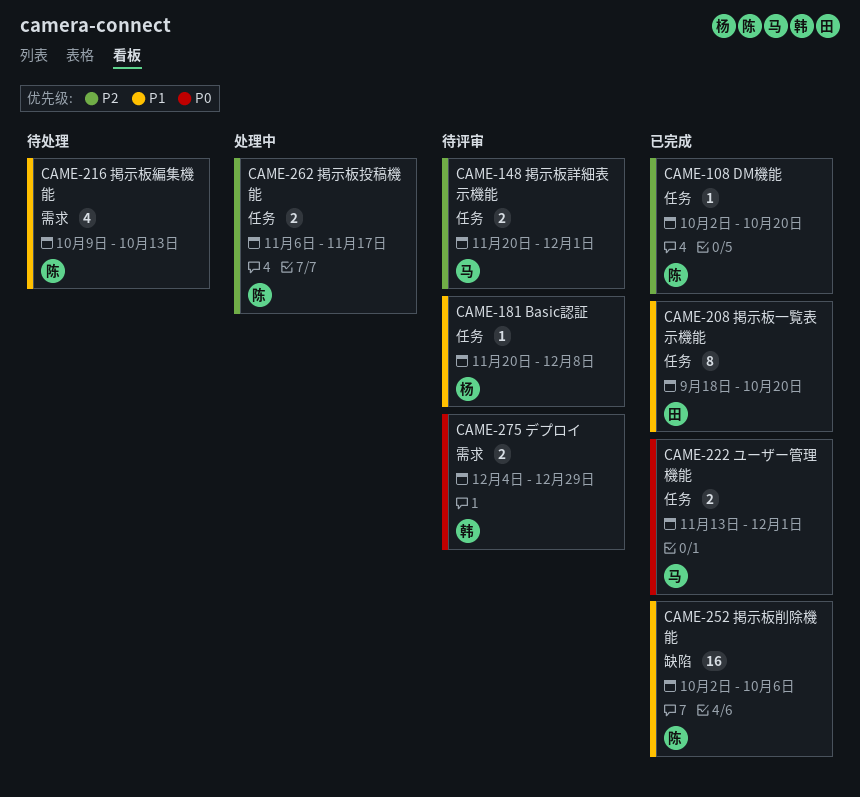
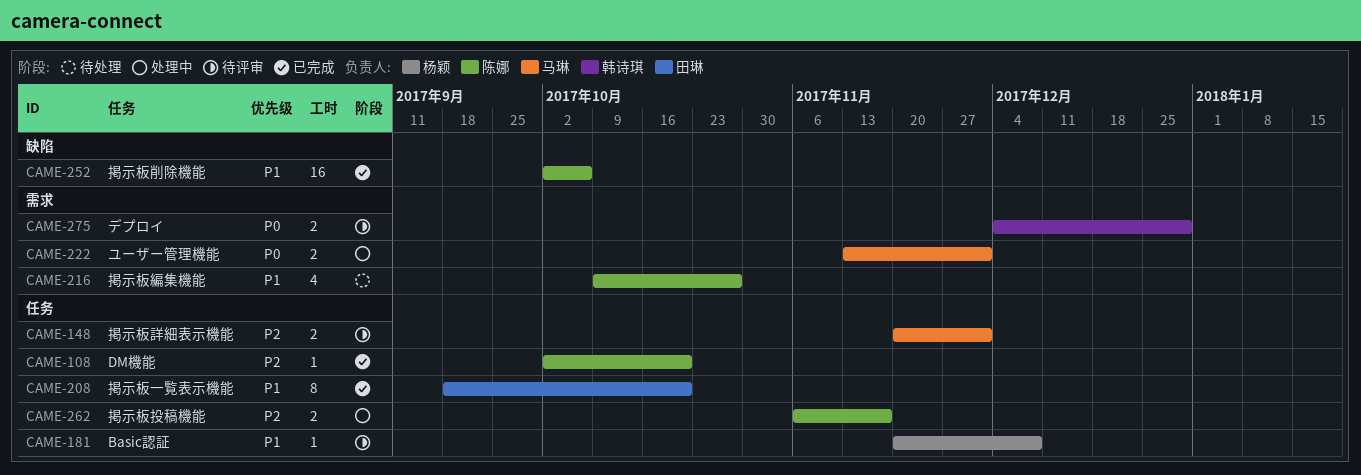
CAME-216, due: Oct 13 -> Oct 27
CAME-222, status: 已完成 -> 处理中
CAME-222, label: 任务 -> 需求

